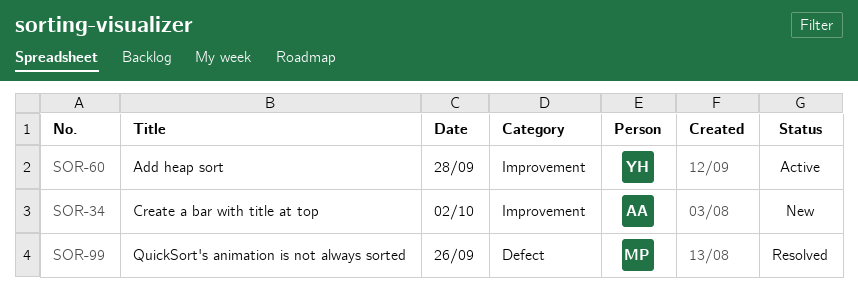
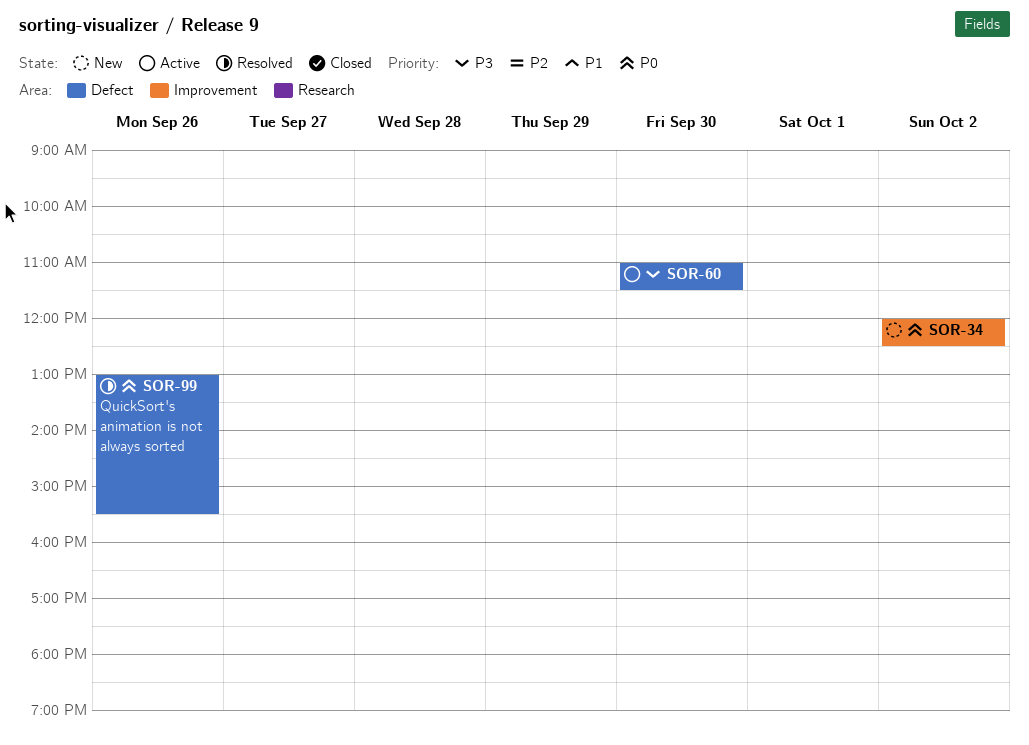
SOR-60, label: Improvement -> Defect
SOR-60, day: Sep 28 -> Sep 30

